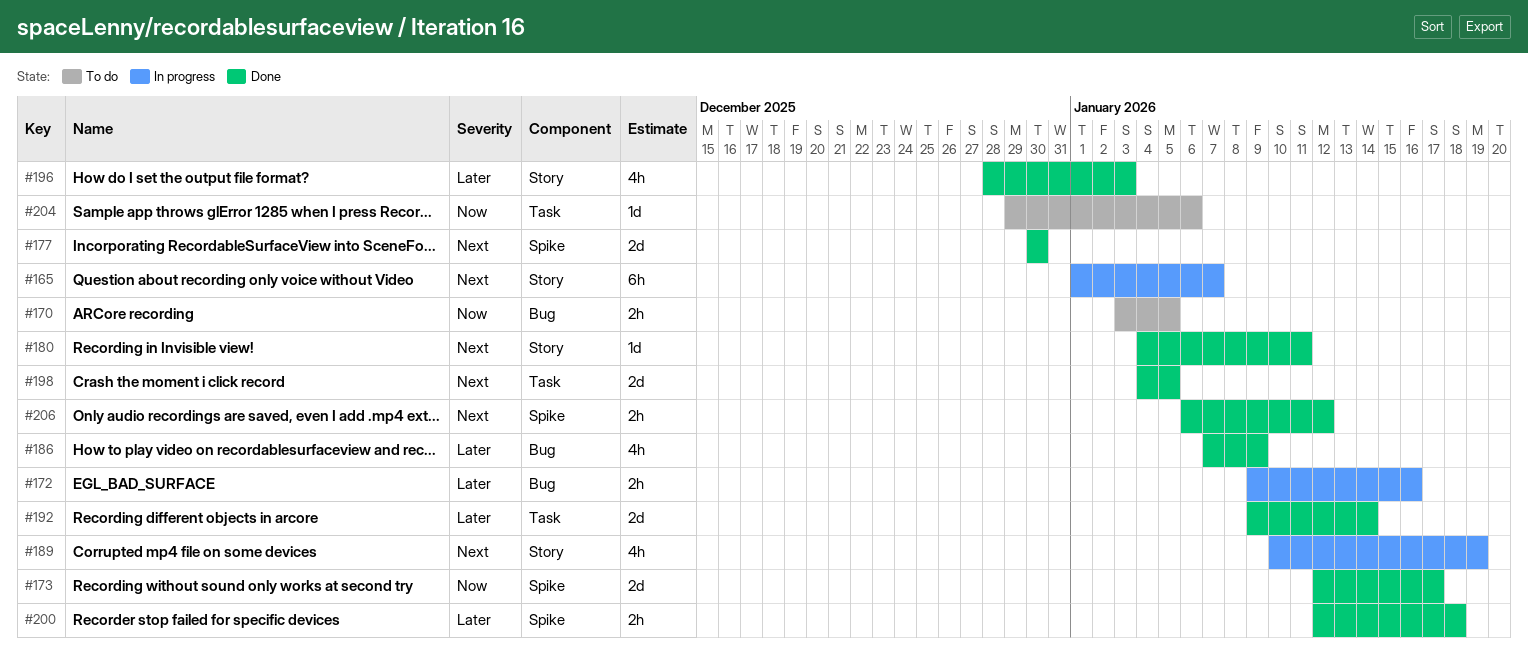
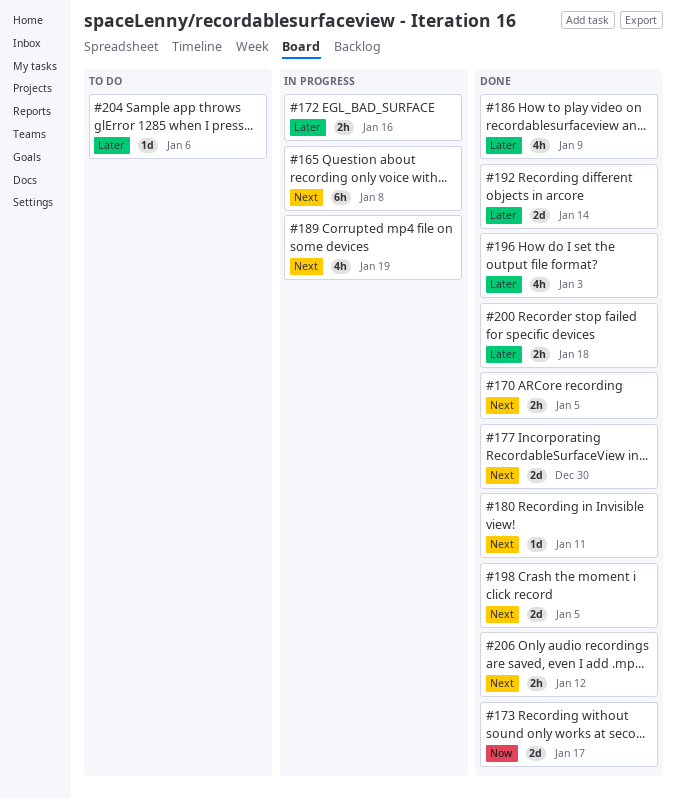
#165, due: Jan 7 -> Jan 8
#170, status: To do -> Done
#170, priority: Now -> Next
#204, priority: Now -> Later

